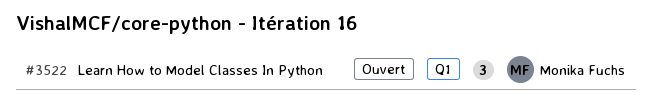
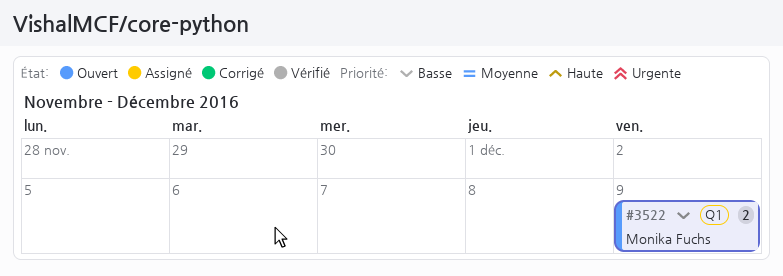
#3522, estimate: 3 -> 2

